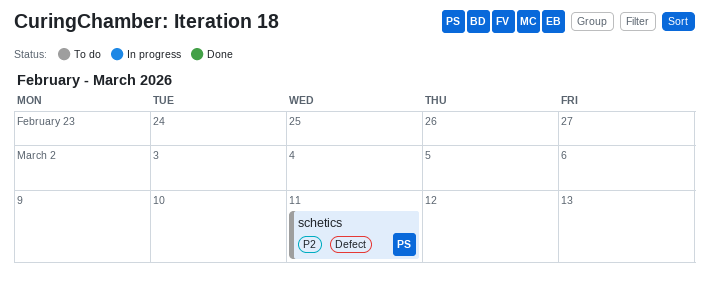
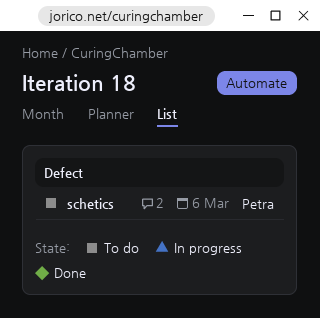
schetics, due: Mar 11 -> Mar 6

